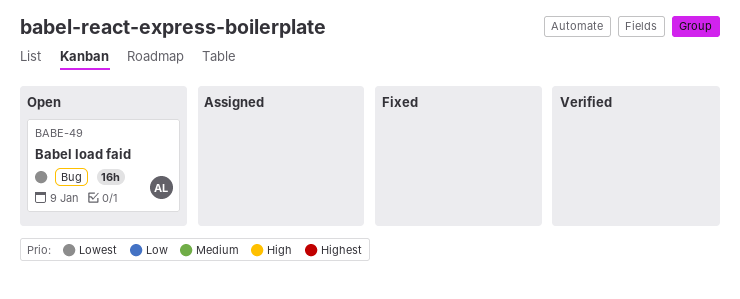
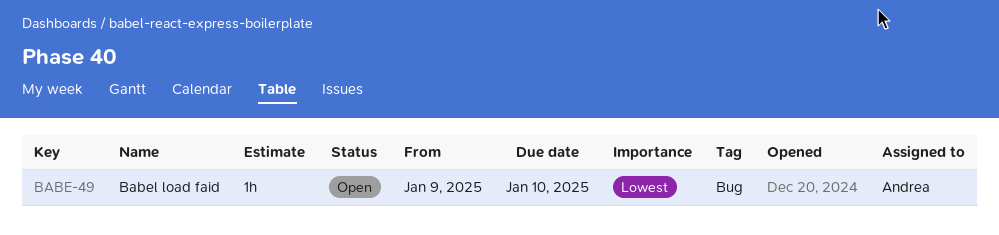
BABE-49, estimate: 16h -> 1h
BABE-49, due: Jan 9 -> Jan 10

